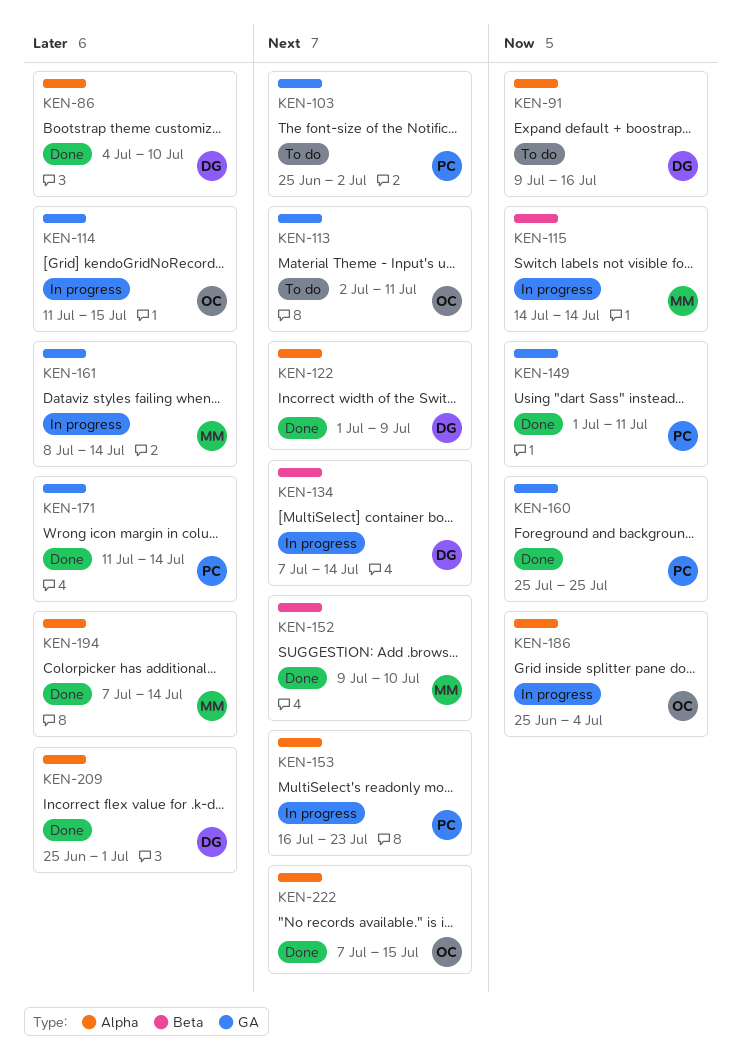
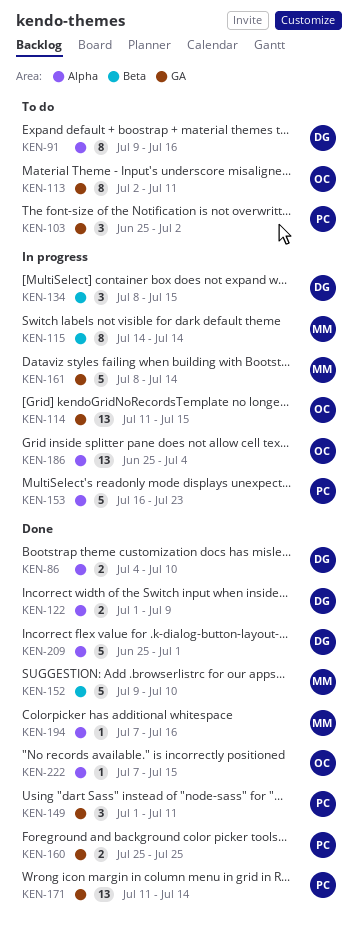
KEN-134, start: Jul 7 -> Jul 8
KEN-134, due: Jul 14 -> Jul 15
KEN-194, due: Jul 14 -> Jul 16

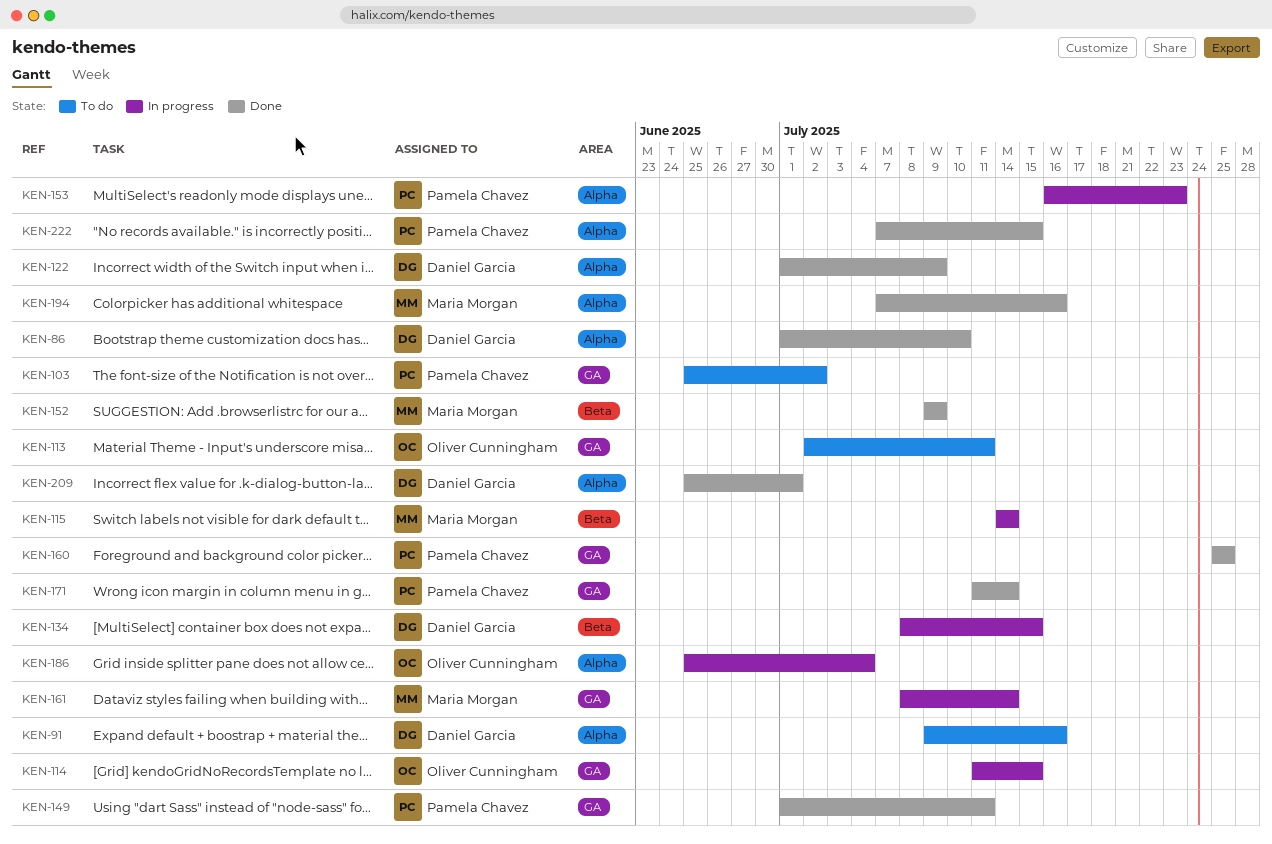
KEN-86, start: Jul 4 -> Jul 1
KEN-152, due: Jul 10 -> Jul 9
KEN-222, owner: Oliver Cunningham -> Pamela Chavez

